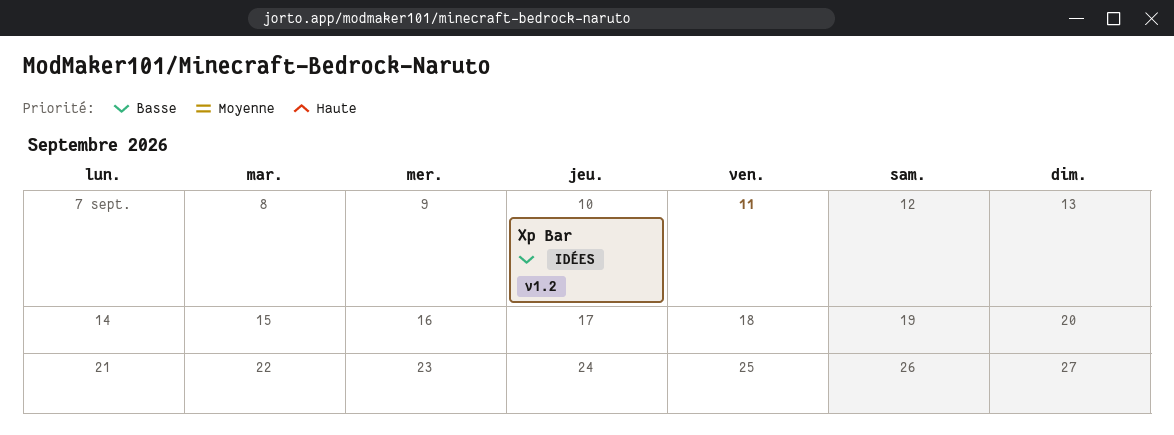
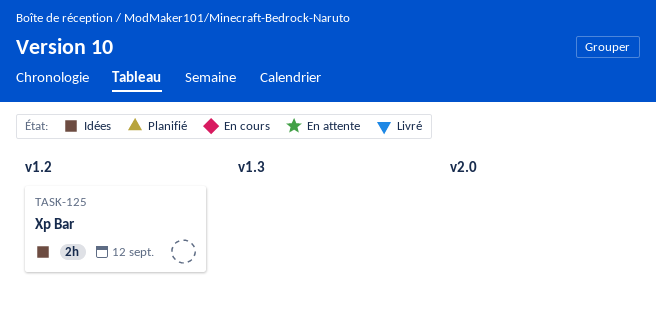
Xp Bar, due: Sep 10 -> Sep 12

